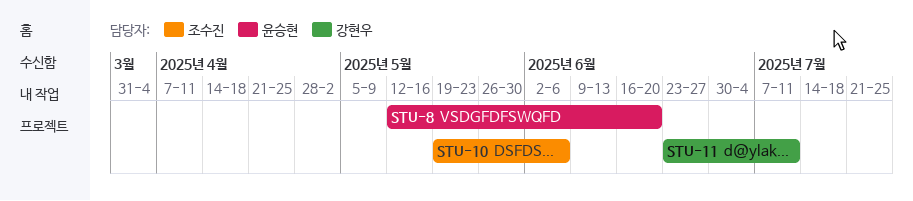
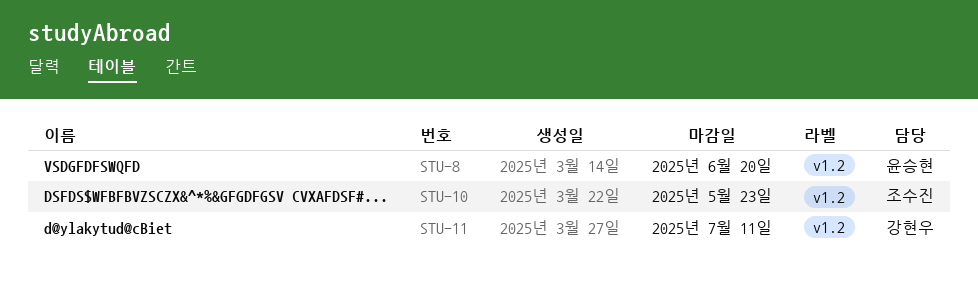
STU-10, due: Jun 6 -> May 23

